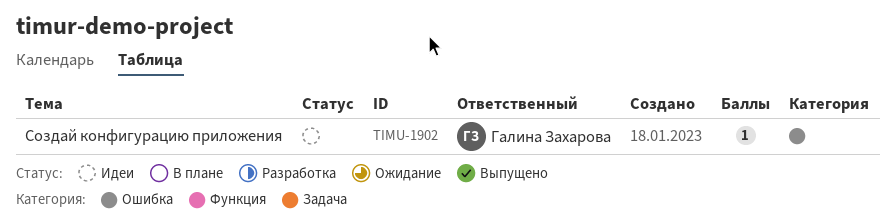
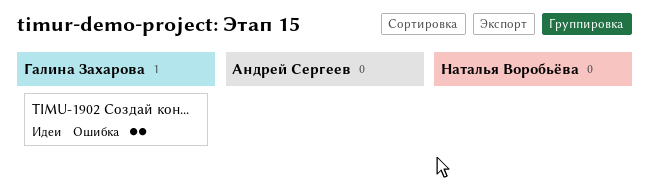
TIMU-1902, estimate: 1 -> 2

